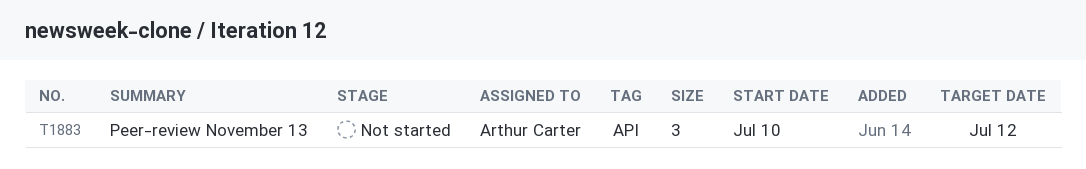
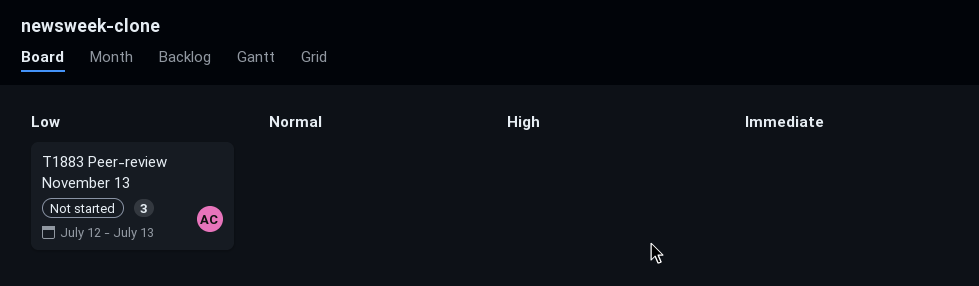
T1883, start: Jul 10 -> Jul 12
T1883, due: Jul 12 -> Jul 13

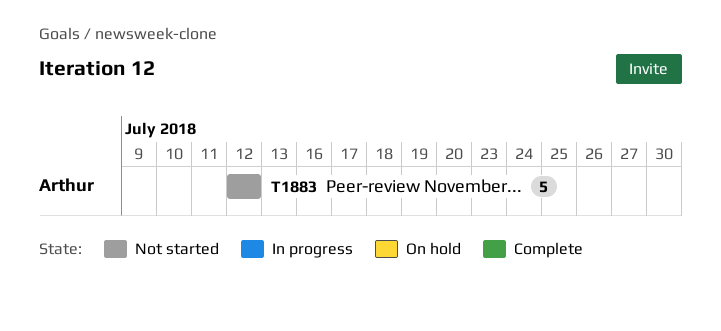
T1883, estimate: 3 -> 5
T1883, due: Jul 13 -> Jul 12

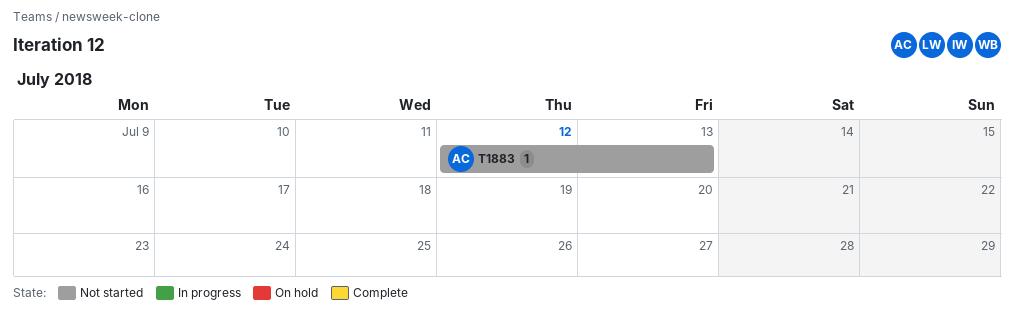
T1883, estimate: 5 -> 1
T1883, due: Jul 12 -> Jul 13

